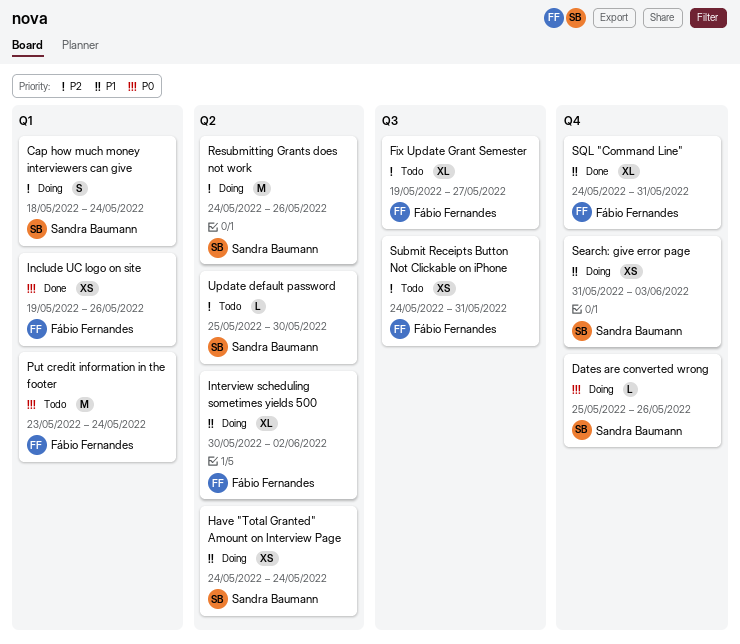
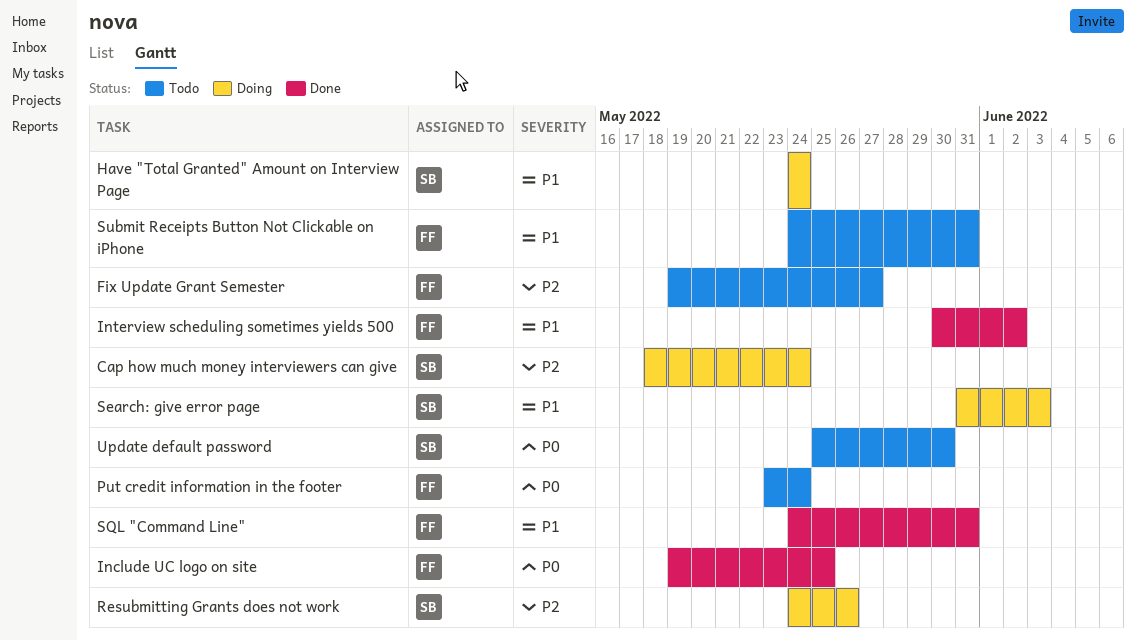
Dates are converted wrong: present -> none
Include UC logo on site, due: May 26 -> May 25
Interview scheduling sometimes yields 500, status: Doing -> Done
Submit Receipts Button Not Clickable on iPhone, priority: P2 -> P1
Update default password, priority: P2 -> P0

